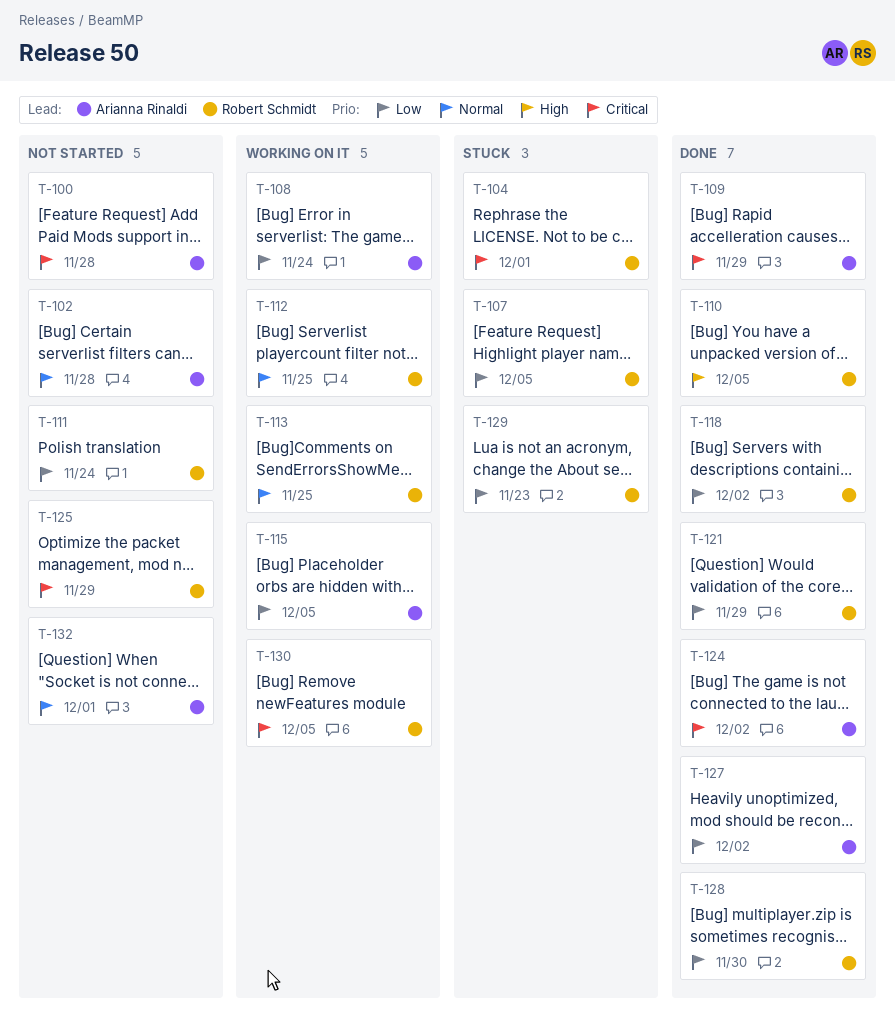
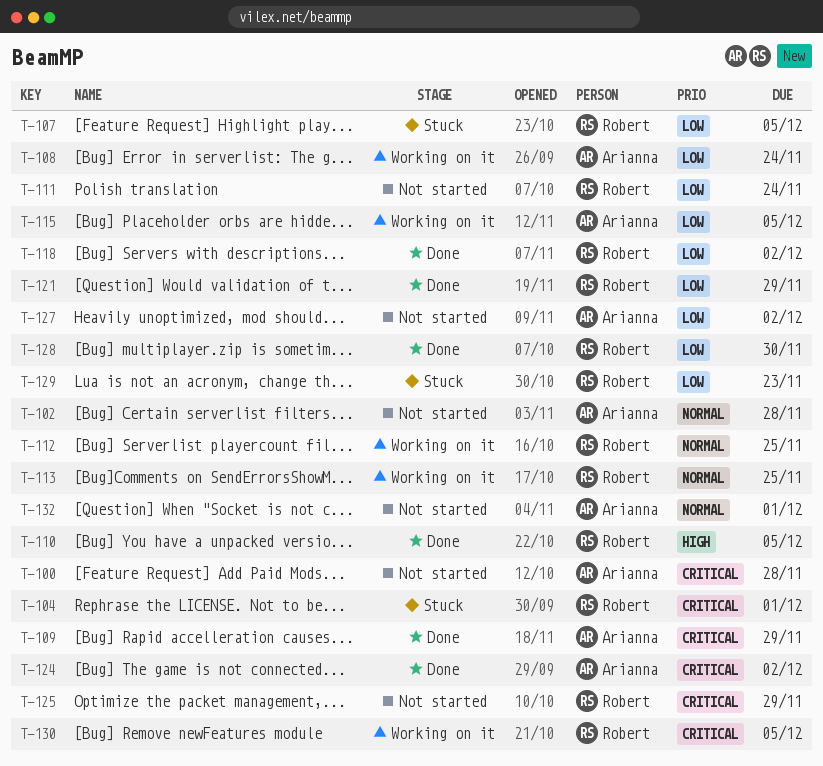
T-127, status: Done -> Not started

